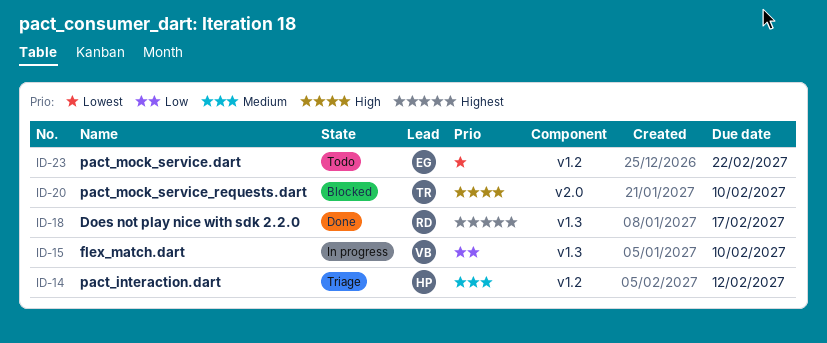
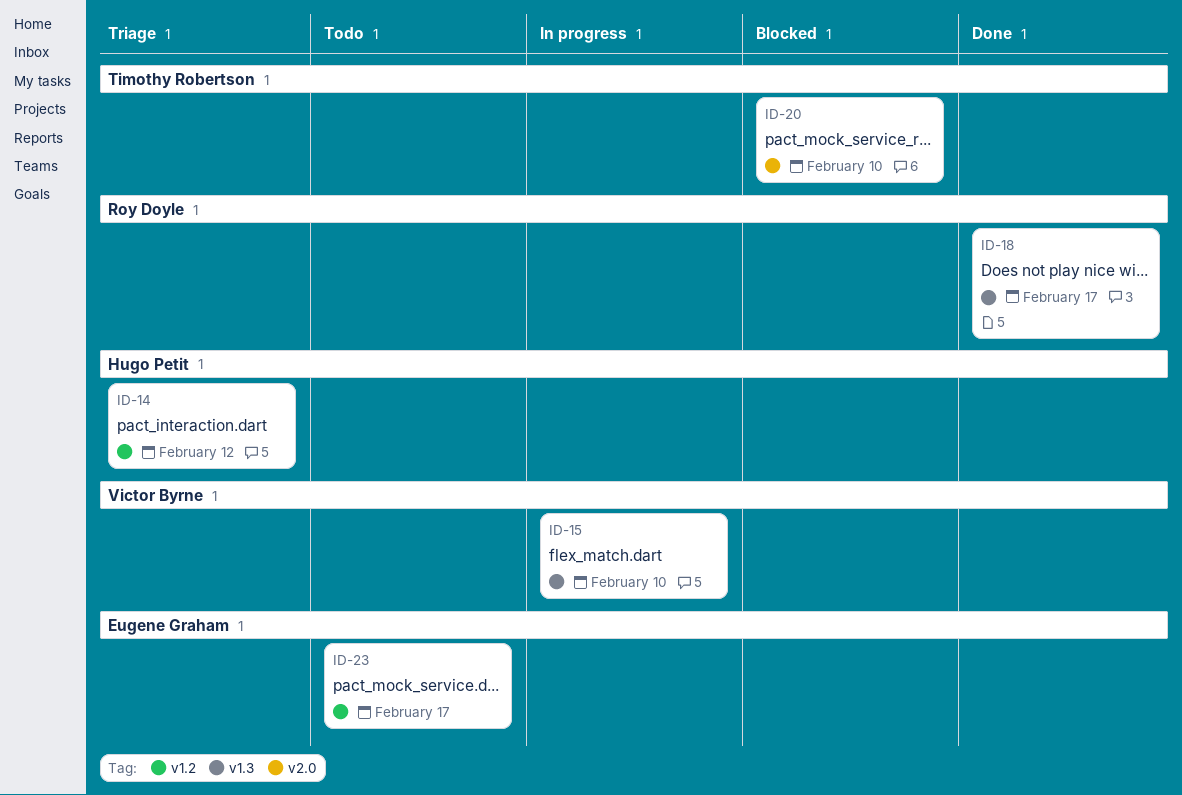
ID-23, due: Feb 22 -> Feb 17

